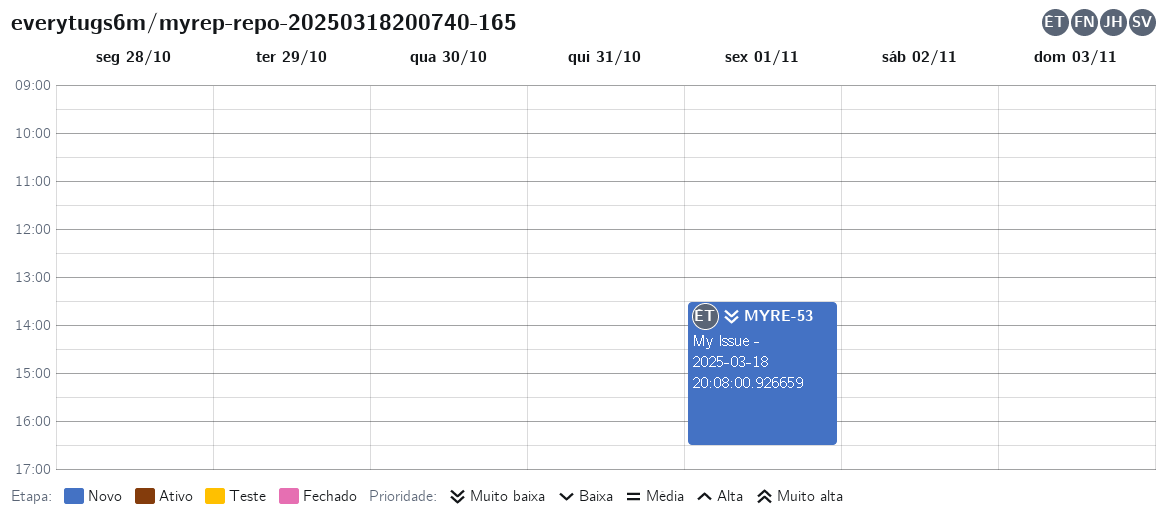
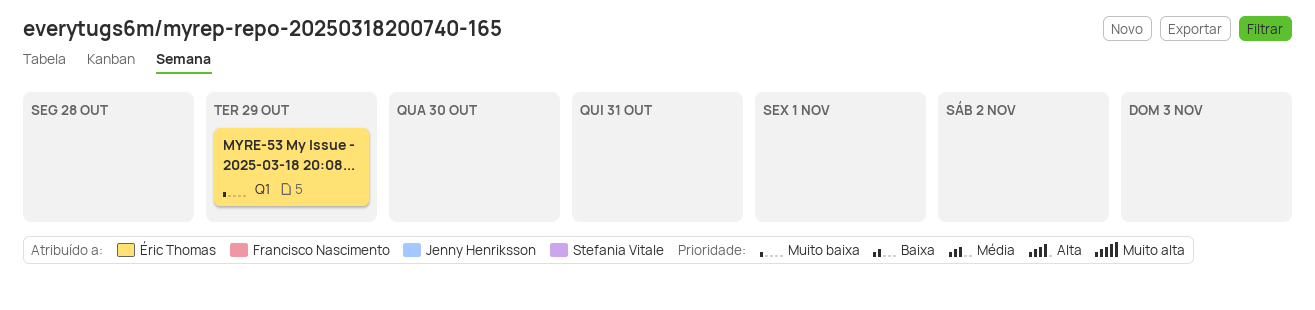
MYRE-53, day: Nov 1 -> Oct 29

